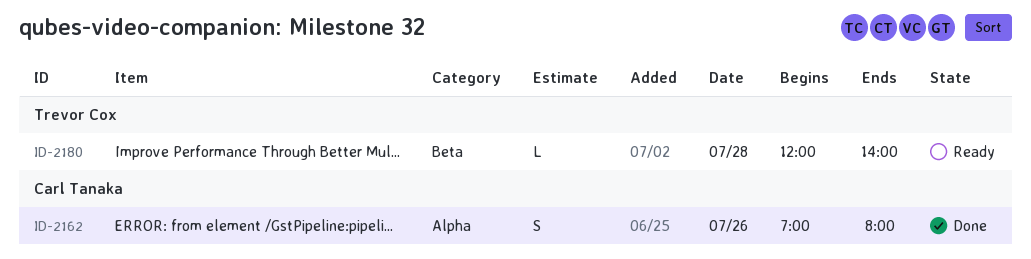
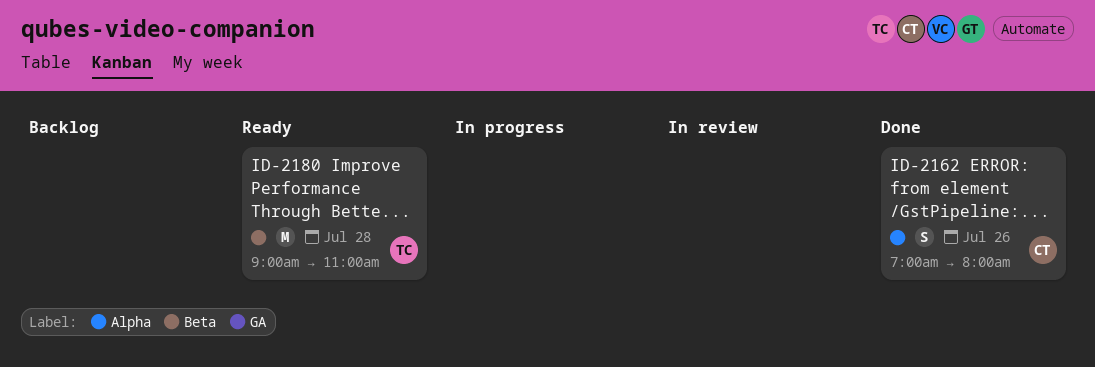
ID-2180, estimate: L -> M
ID-2180, begins: 12:00 -> 09:00
ID-2180, ends: 14:00 -> 11:00

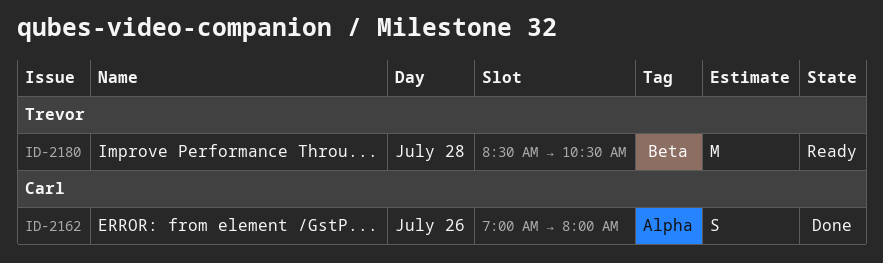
ID-2180, begins: 09:00 -> 08:30
ID-2180, ends: 11:00 -> 10:30

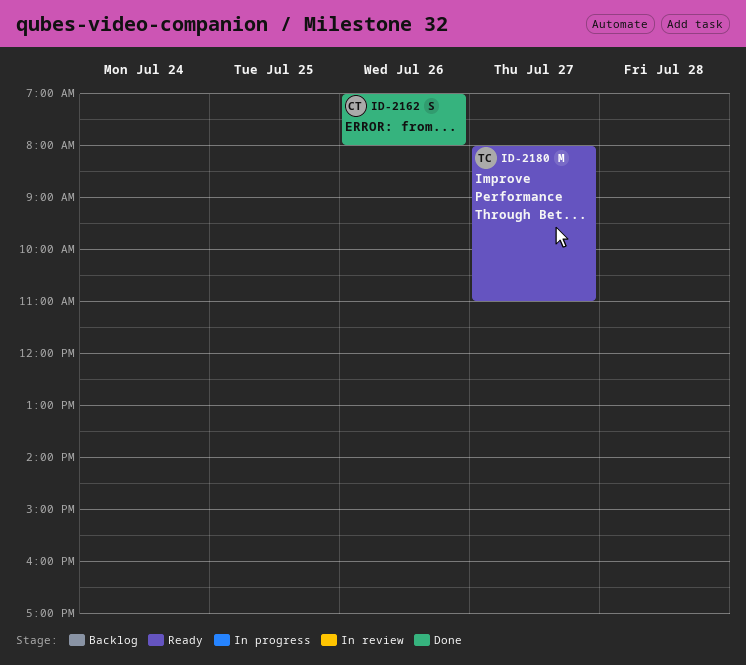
ID-2180, day: Jul 28 -> Jul 27
ID-2180, begins: 08:30 -> 08:00
ID-2180, ends: 10:30 -> 11:00

